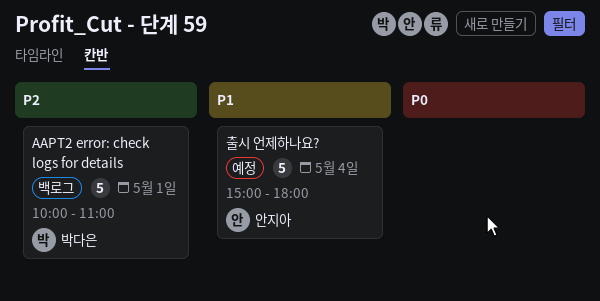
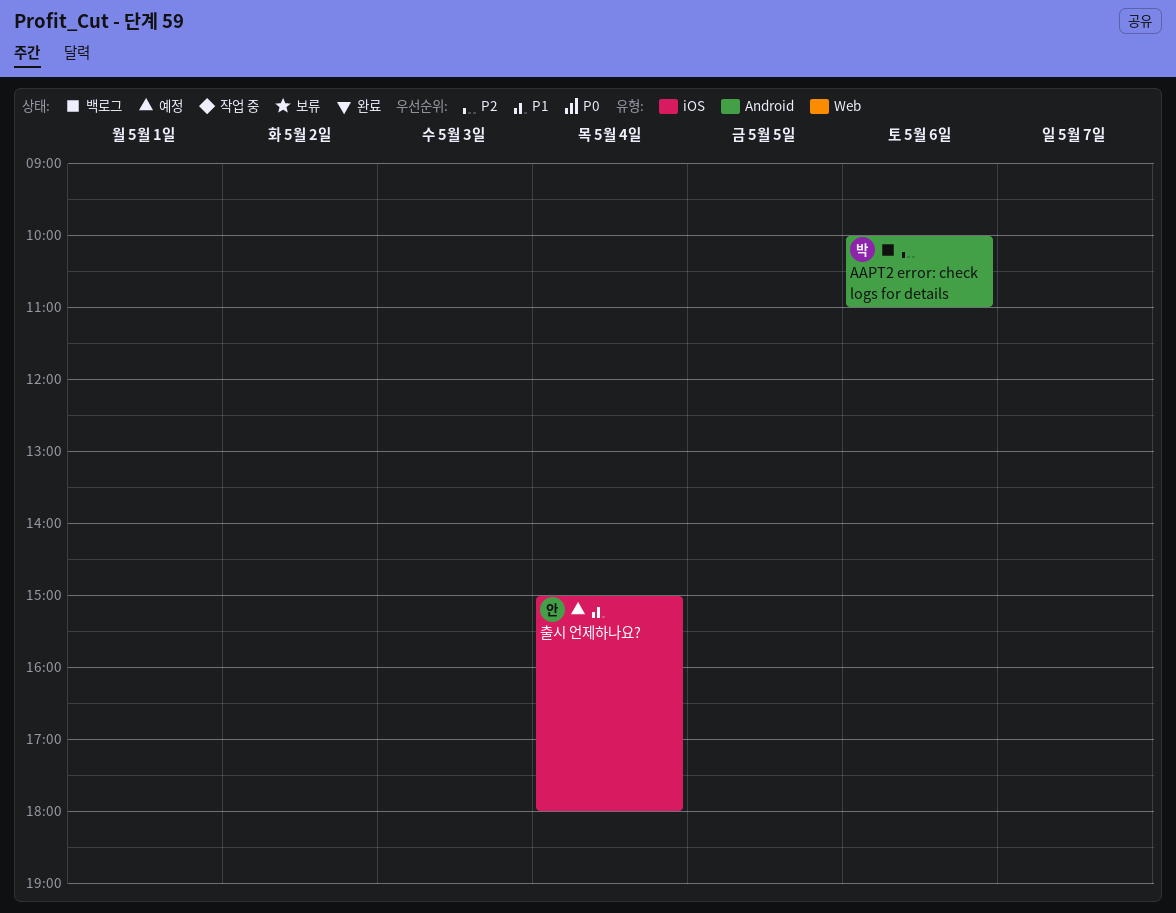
AAPT2 error: check logs for details, day: May 1 -> May 6

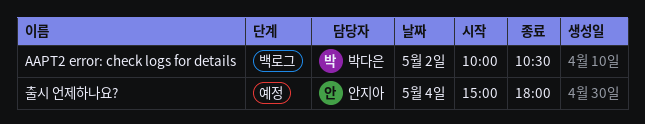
AAPT2 error: check logs for details, day: May 6 -> May 2
AAPT2 error: check logs for details, ends: 11:00 -> 10:30

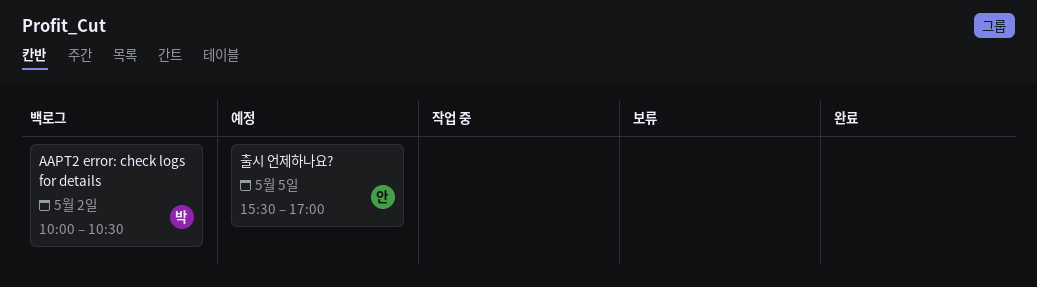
출시 언제하나요?, day: May 4 -> May 5
출시 언제하나요?, begins: 15:00 -> 15:30
출시 언제하나요?, ends: 18:00 -> 17:00

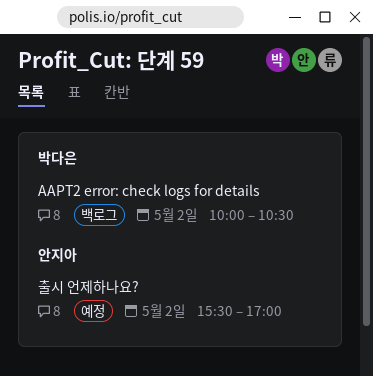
출시 언제하나요?, day: May 5 -> May 2

